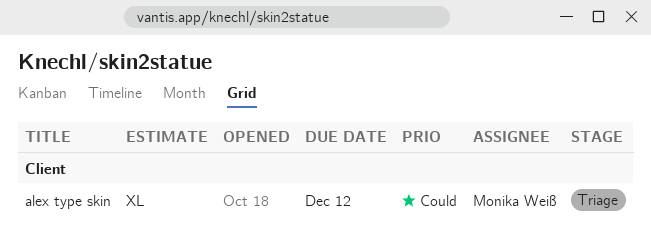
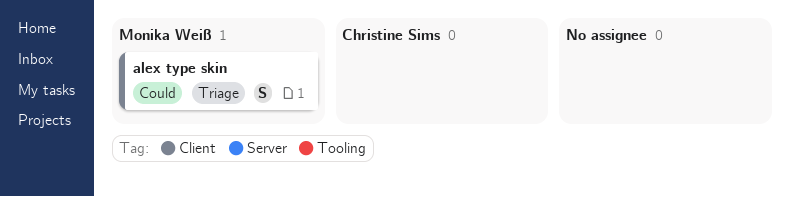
alex type skin, estimate: XL -> S

